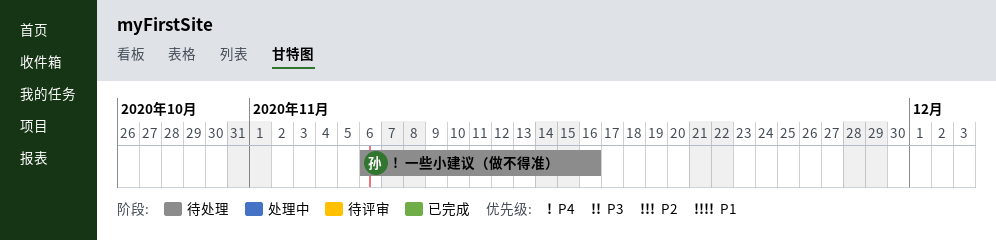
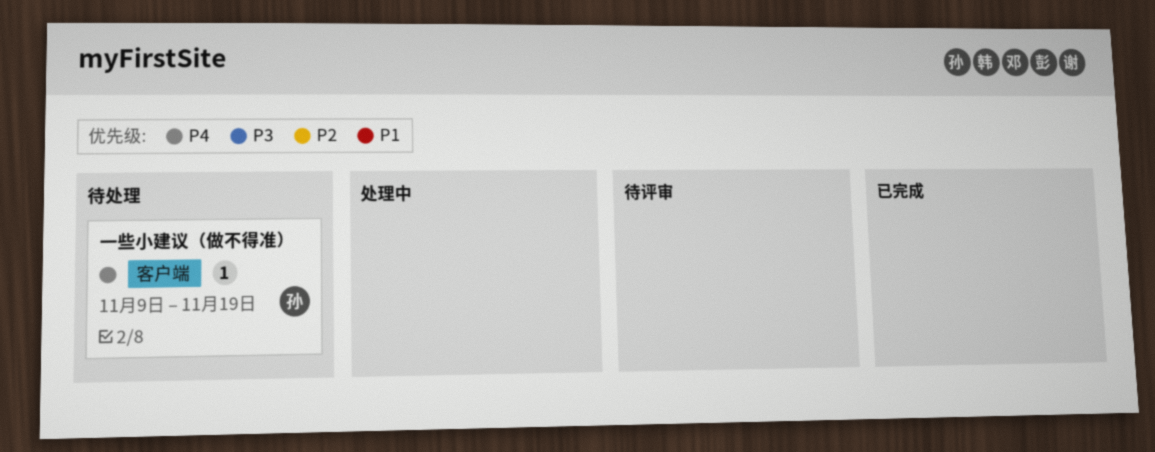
一些小建议（做不得准）, start: Nov 6 -> Nov 9
一些小建议（做不得准）, due: Nov 16 -> Nov 19

